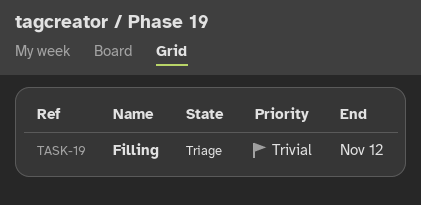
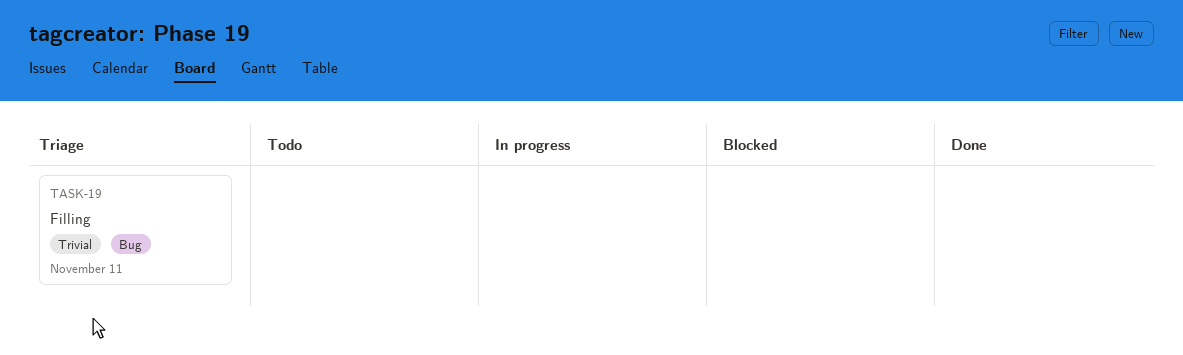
TASK-19, due: Nov 12 -> Nov 11

